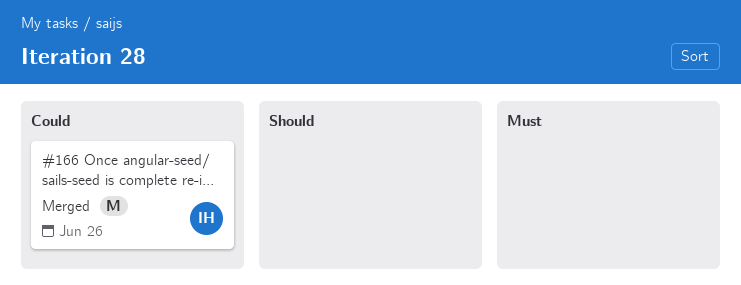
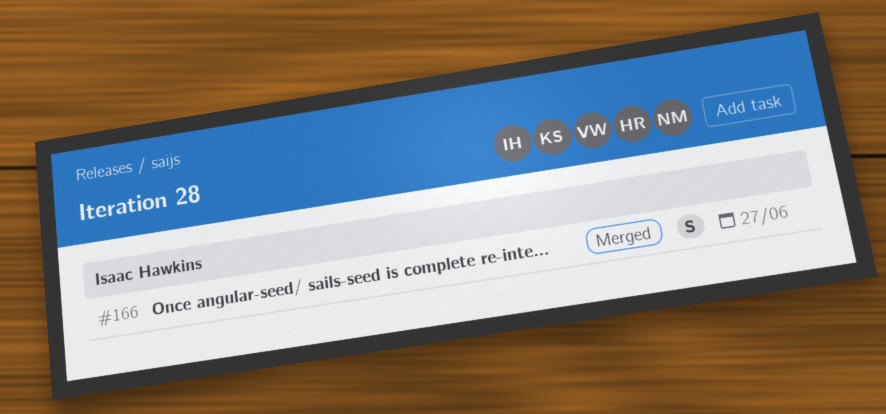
#166, estimate: M -> S
#166, due: Jun 26 -> Jun 27

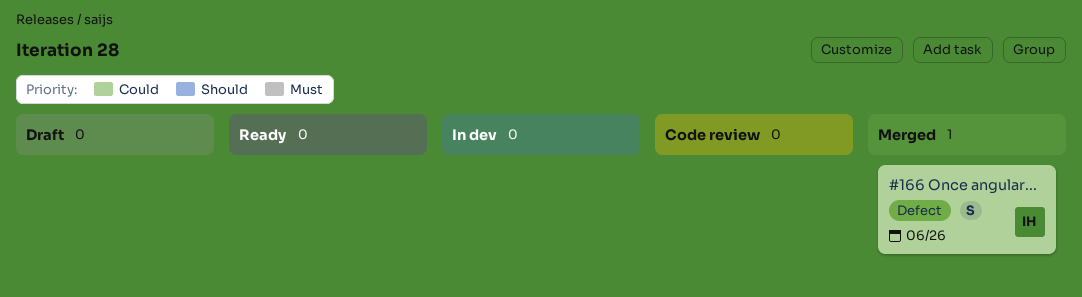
#166, due: Jun 27 -> Jun 26

